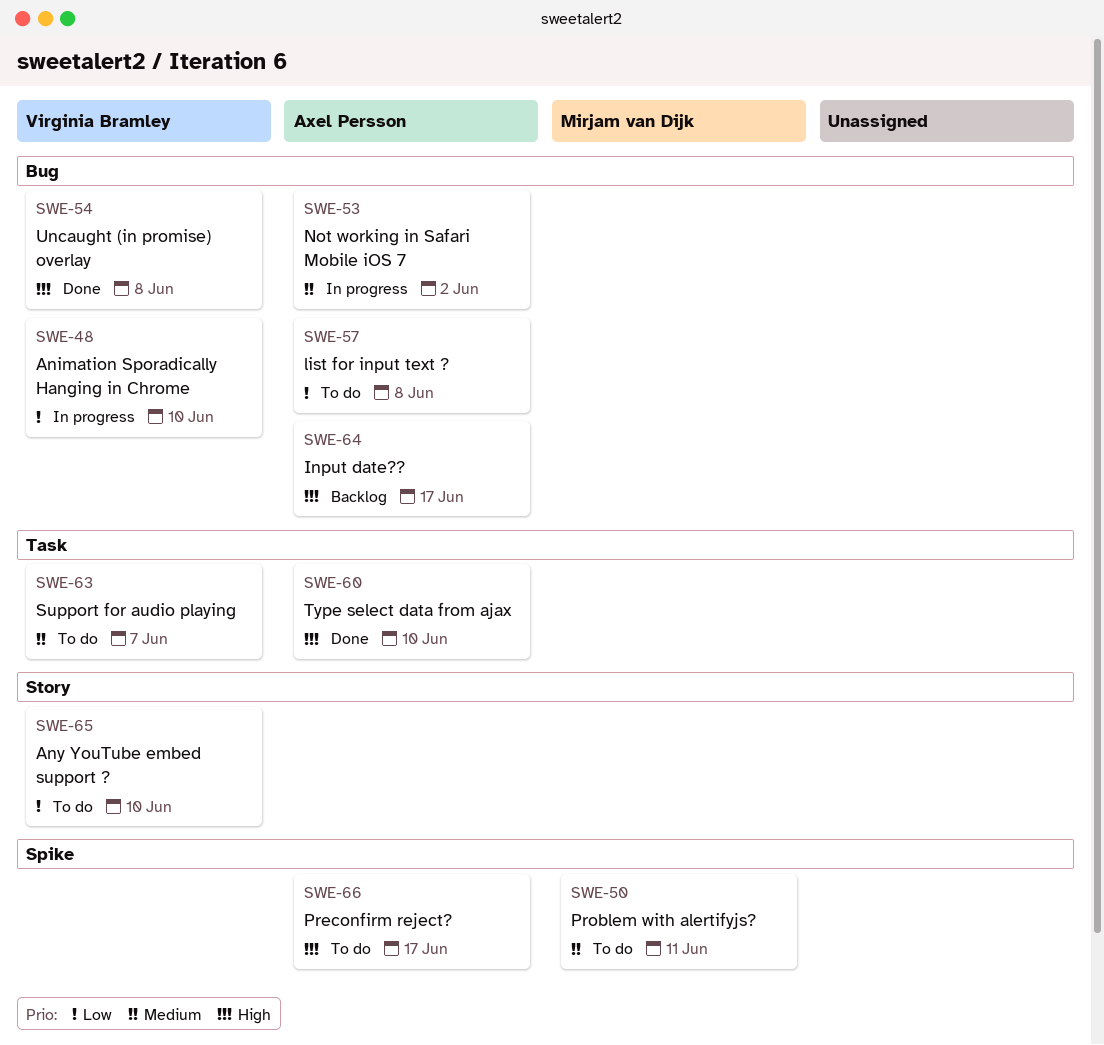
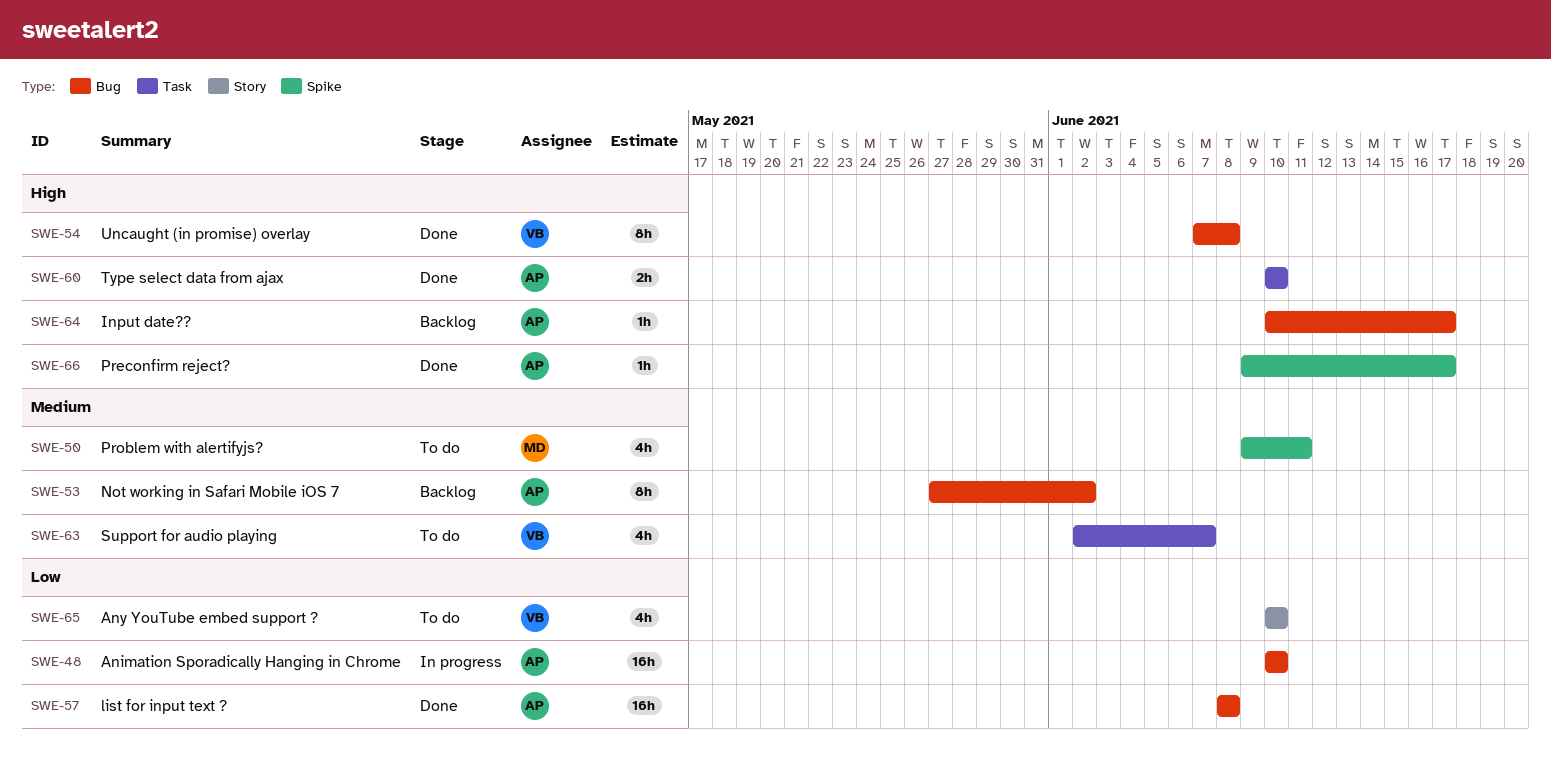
SWE-48, owner: Virginia Bramley -> Axel Persson
SWE-53, status: In progress -> Backlog
SWE-57, status: To do -> Done
SWE-66, status: To do -> Done

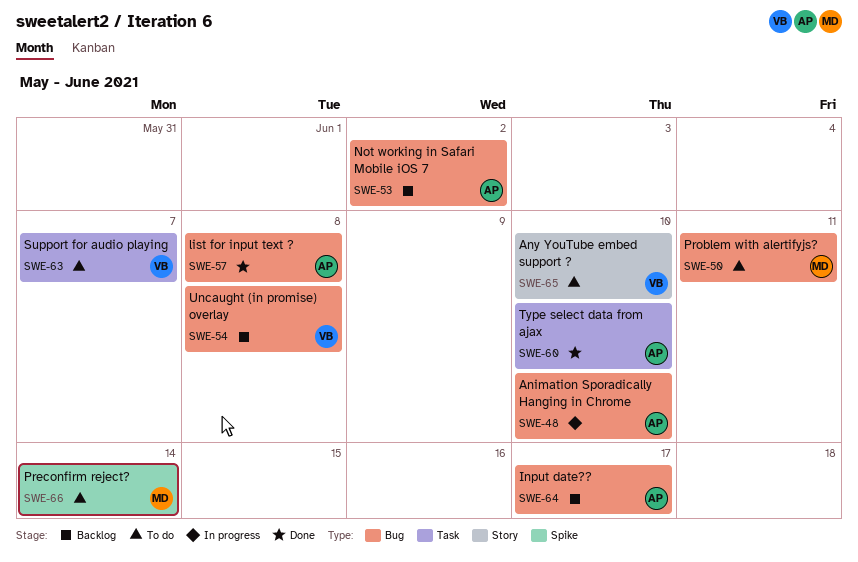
SWE-50, label: Spike -> Bug
SWE-54, status: Done -> Backlog
SWE-66, status: Done -> To do
SWE-66, owner: AP -> MD
SWE-66, due: Jun 17 -> Jun 14

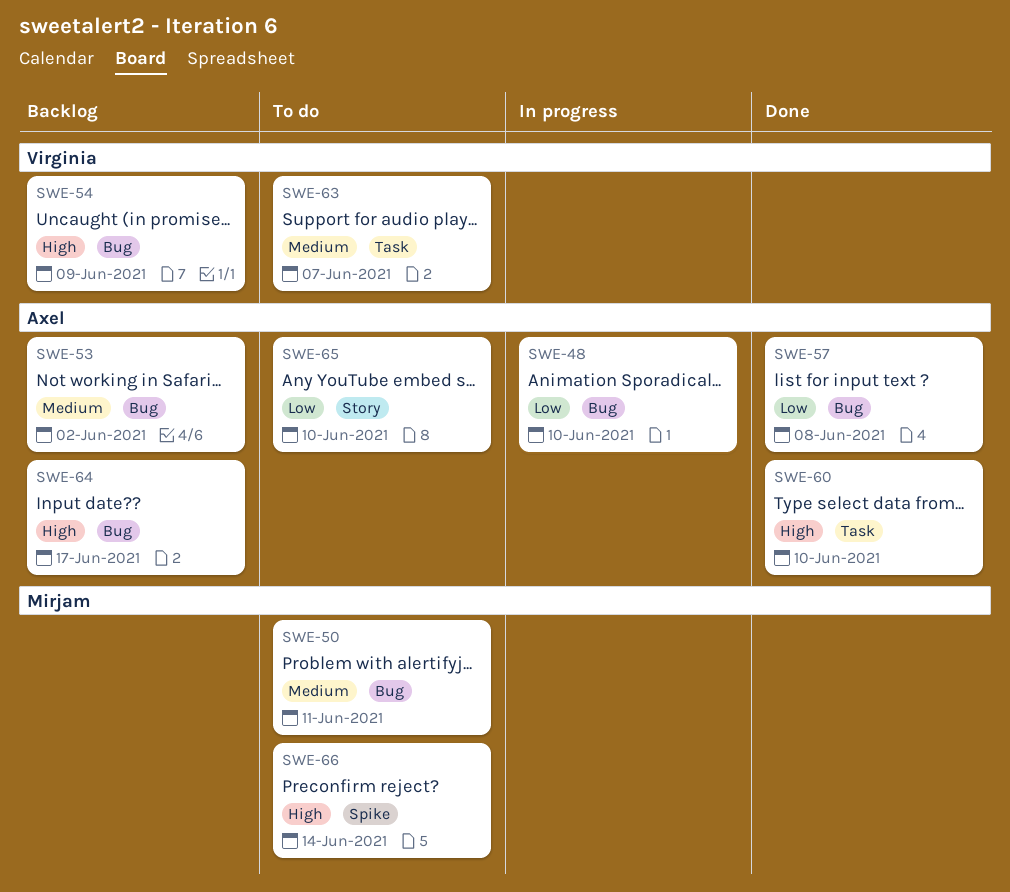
SWE-54, due: Jun 8 -> Jun 9
SWE-65, owner: Virginia -> Axel

